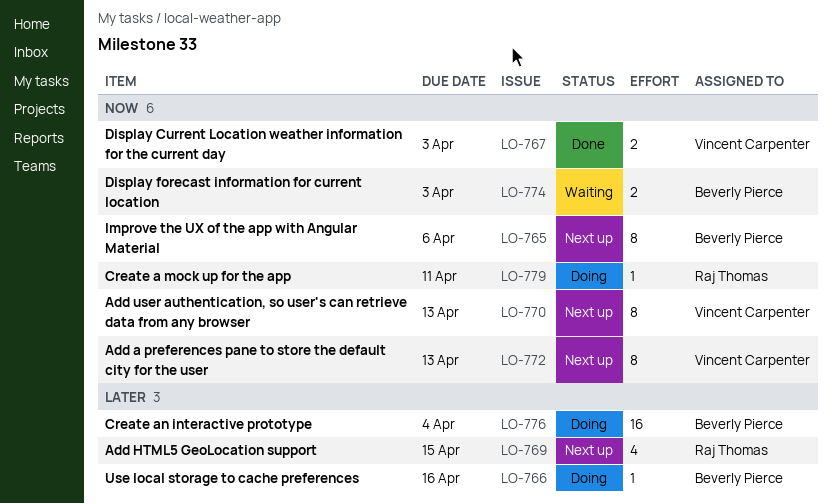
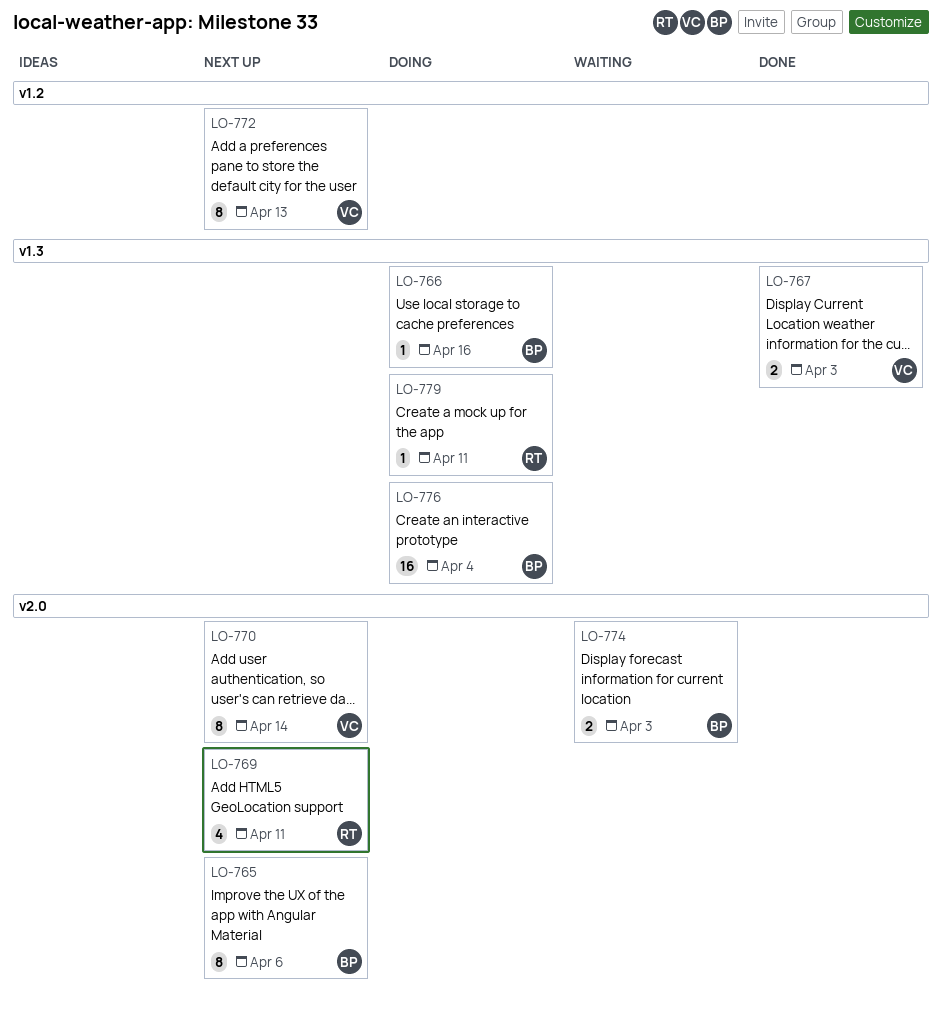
LO-769, due: Apr 15 -> Apr 11
LO-770, due: Apr 13 -> Apr 14

